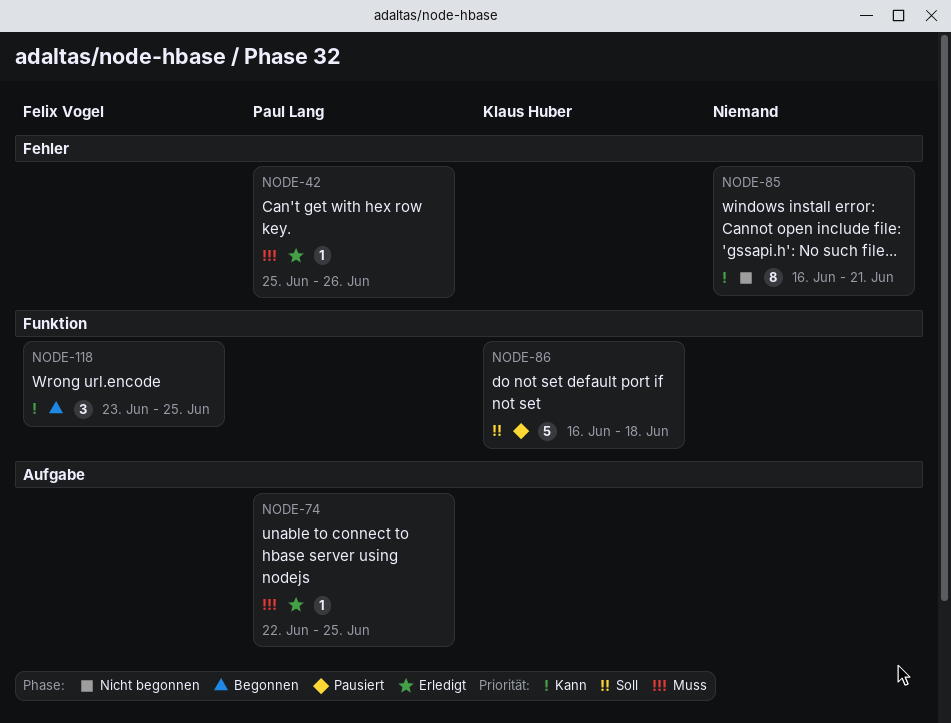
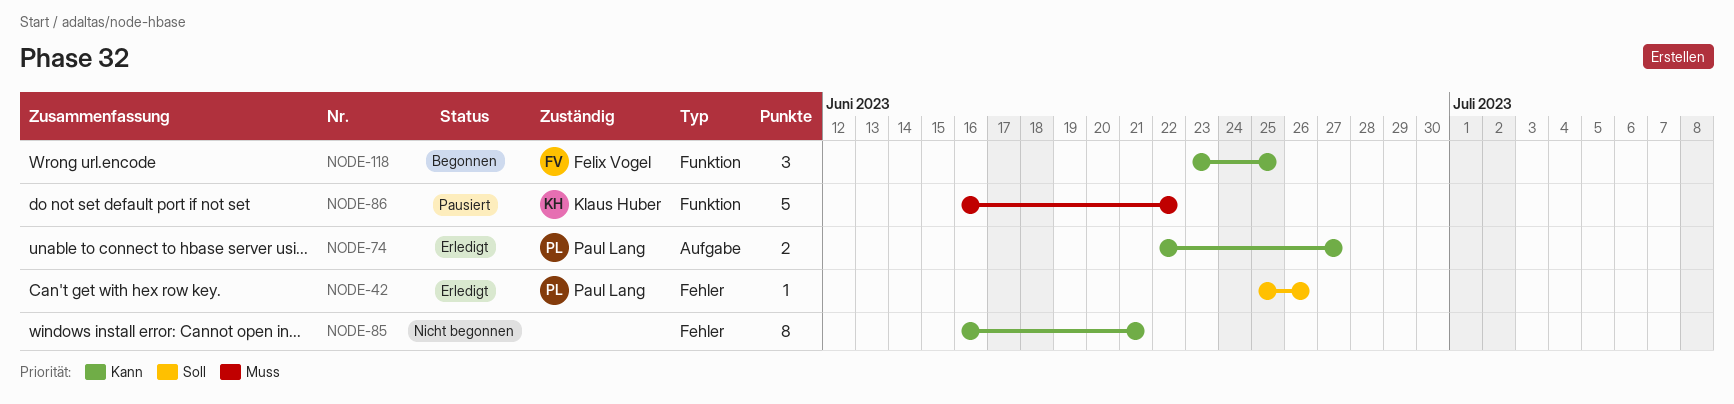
NODE-42, priority: Muss -> Soll
NODE-74, priority: Muss -> Kann
NODE-74, estimate: 1 -> 2
NODE-74, due: Jun 25 -> Jun 27
NODE-86, priority: Soll -> Muss
NODE-86, due: Jun 18 -> Jun 22

